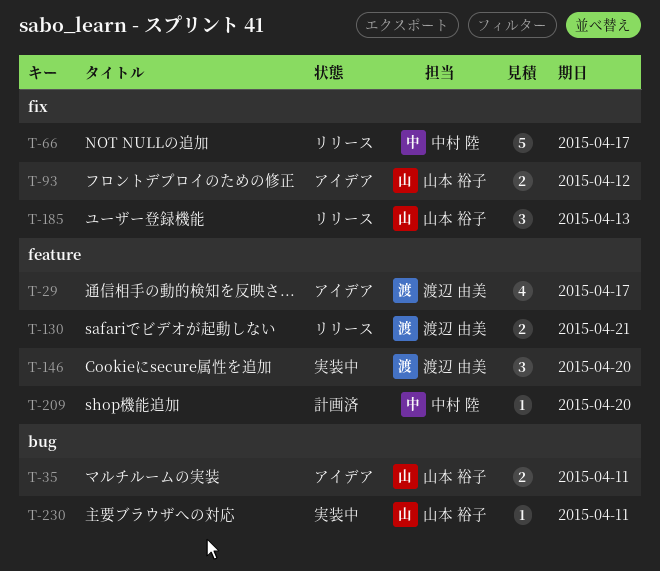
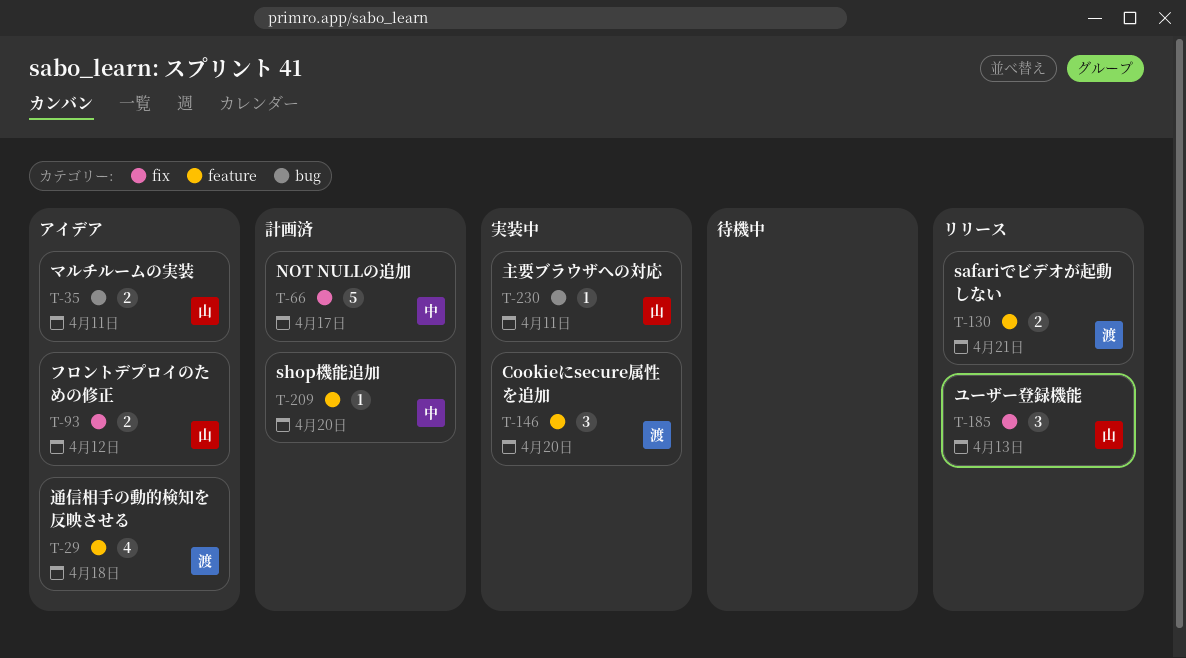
T-29, due: Apr 17 -> Apr 18
T-66, status: リリース -> 計画済

